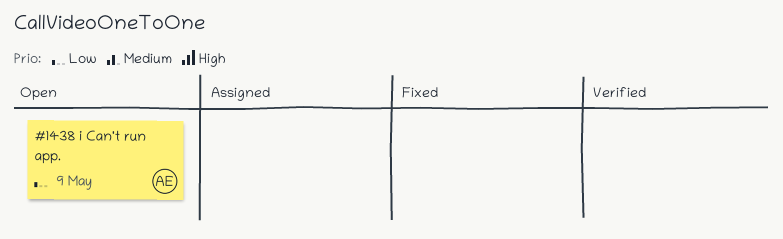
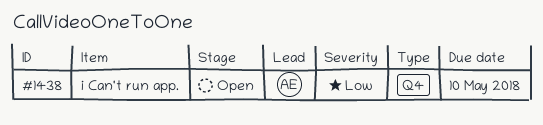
#1438, due: May 9 -> May 10

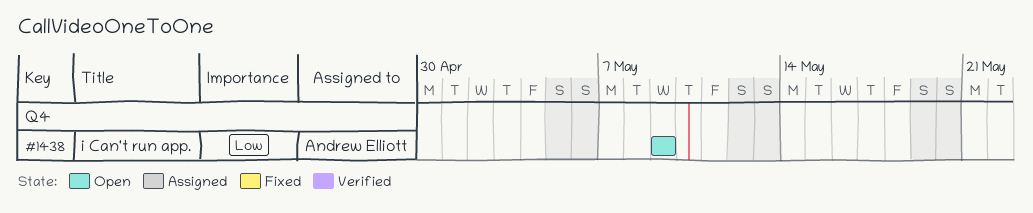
#1438, due: May 10 -> May 9

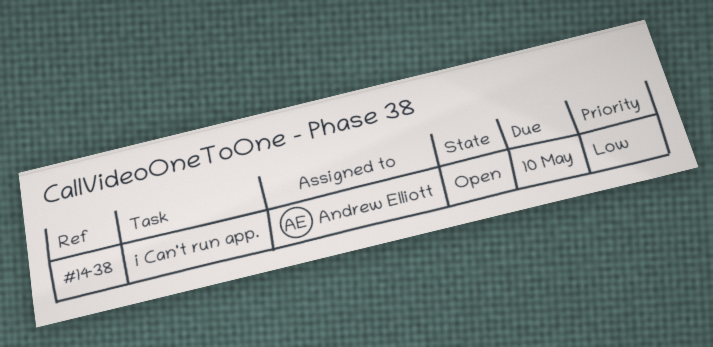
#1438, due: May 9 -> May 10

